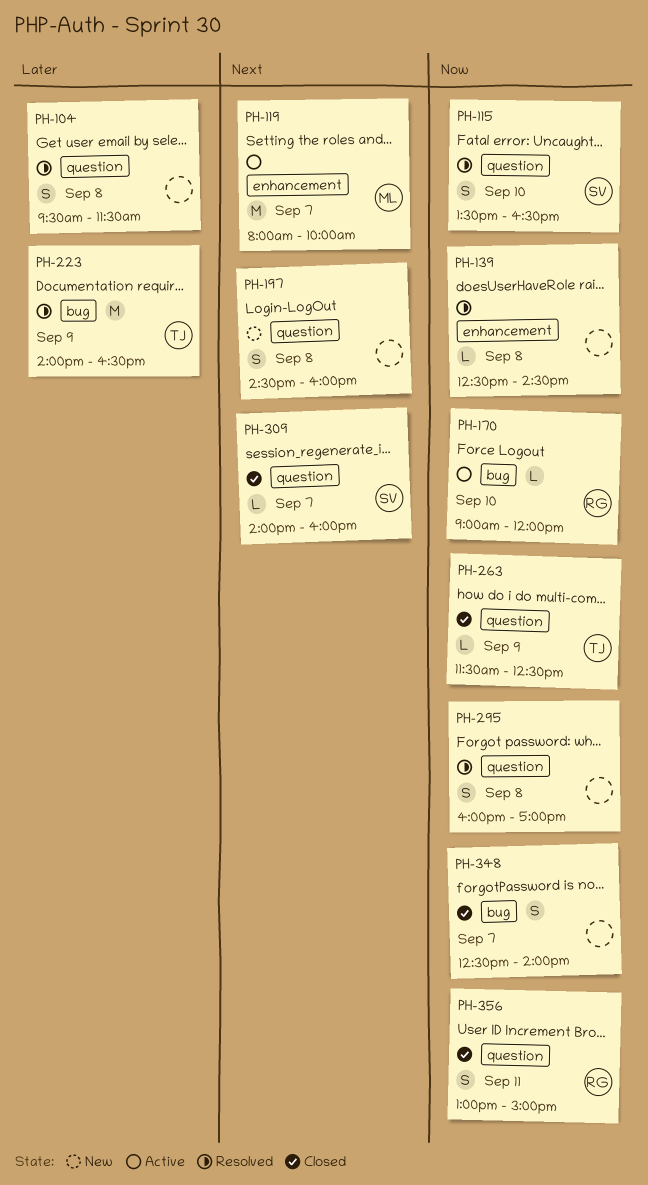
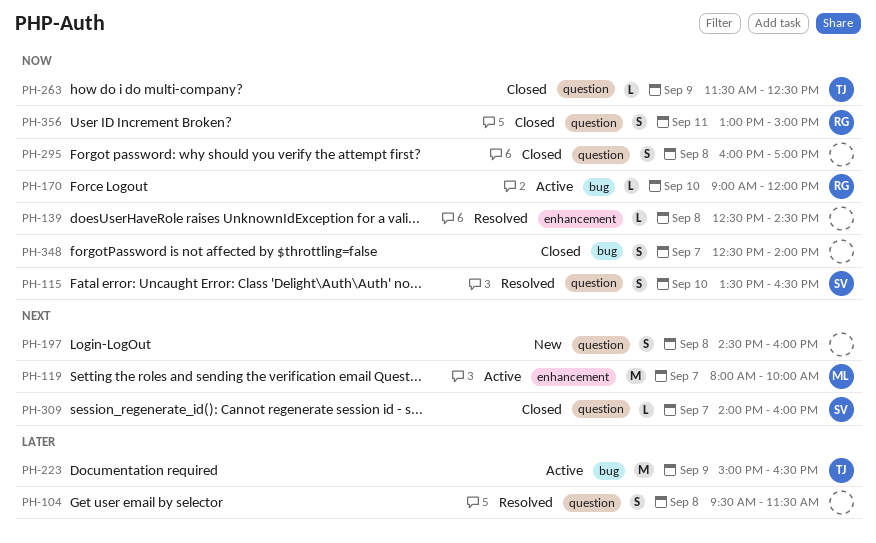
PH-223, status: Resolved -> Active
PH-223, begins: 14:00 -> 15:00
PH-295, status: Resolved -> Closed

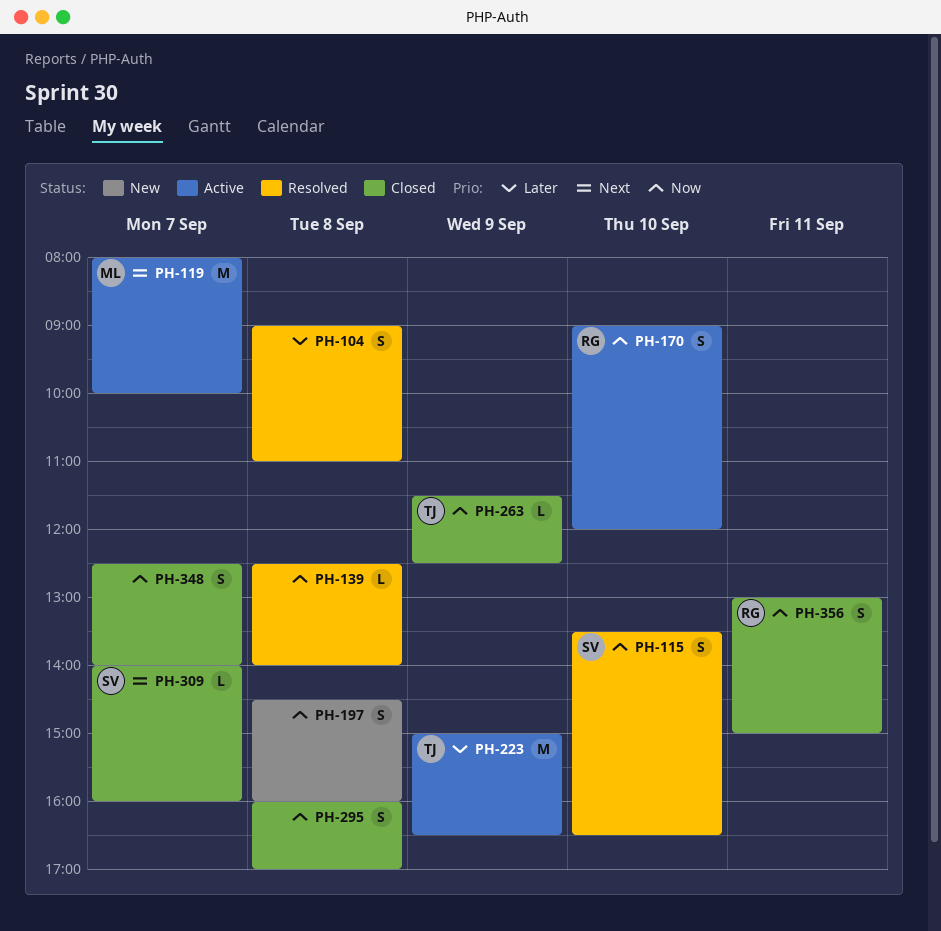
PH-104, begins: 09:30 -> 09:00
PH-104, ends: 11:30 -> 11:00
PH-139, ends: 14:30 -> 14:00
PH-170, estimate: L -> S
PH-197, priority: Next -> Now

